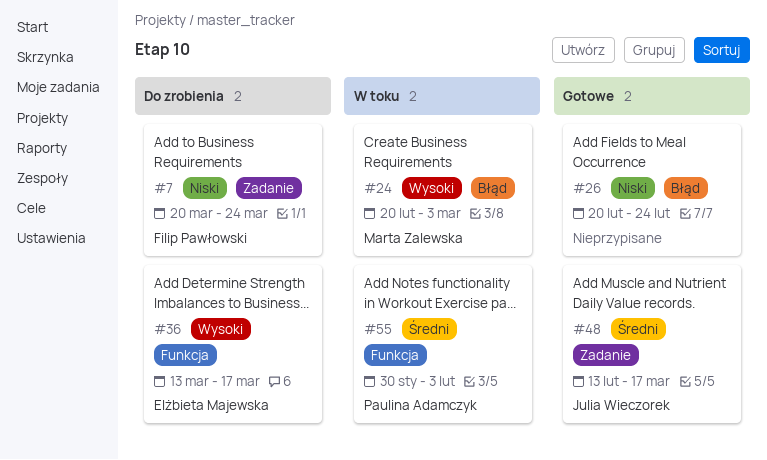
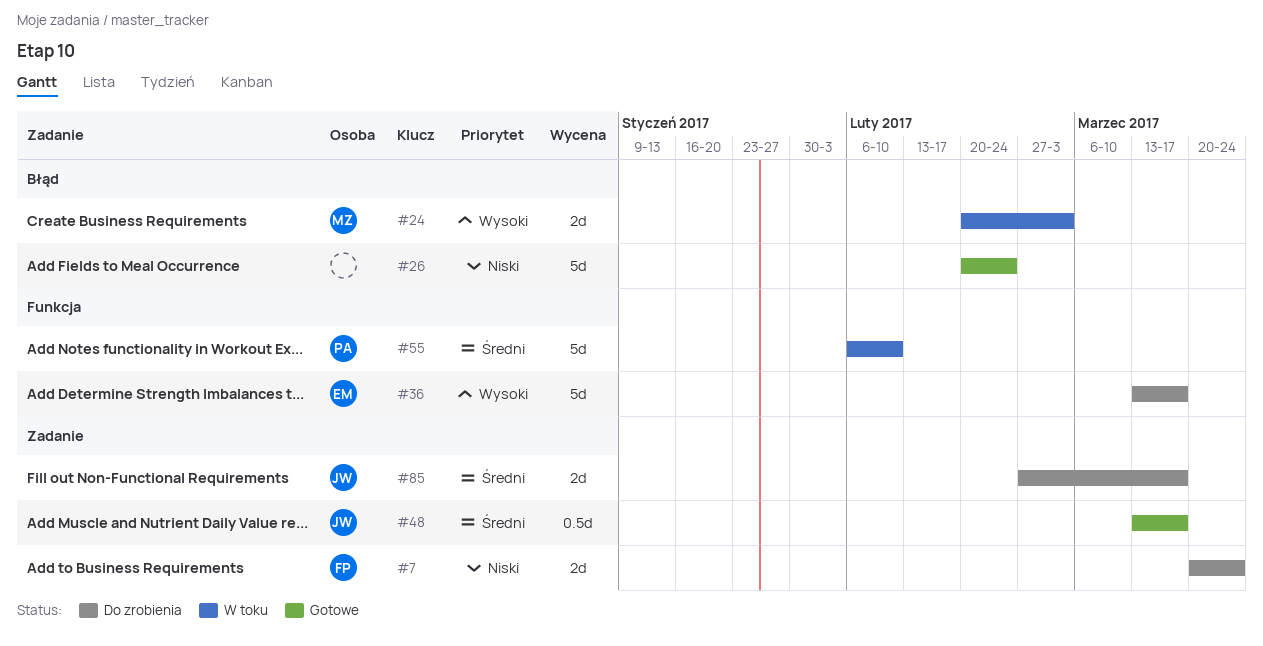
#48, start: Feb 13 -> Mar 13
#55, start: Jan 30 -> Feb 6
#55, due: Feb 3 -> Feb 10
#85: none -> present

